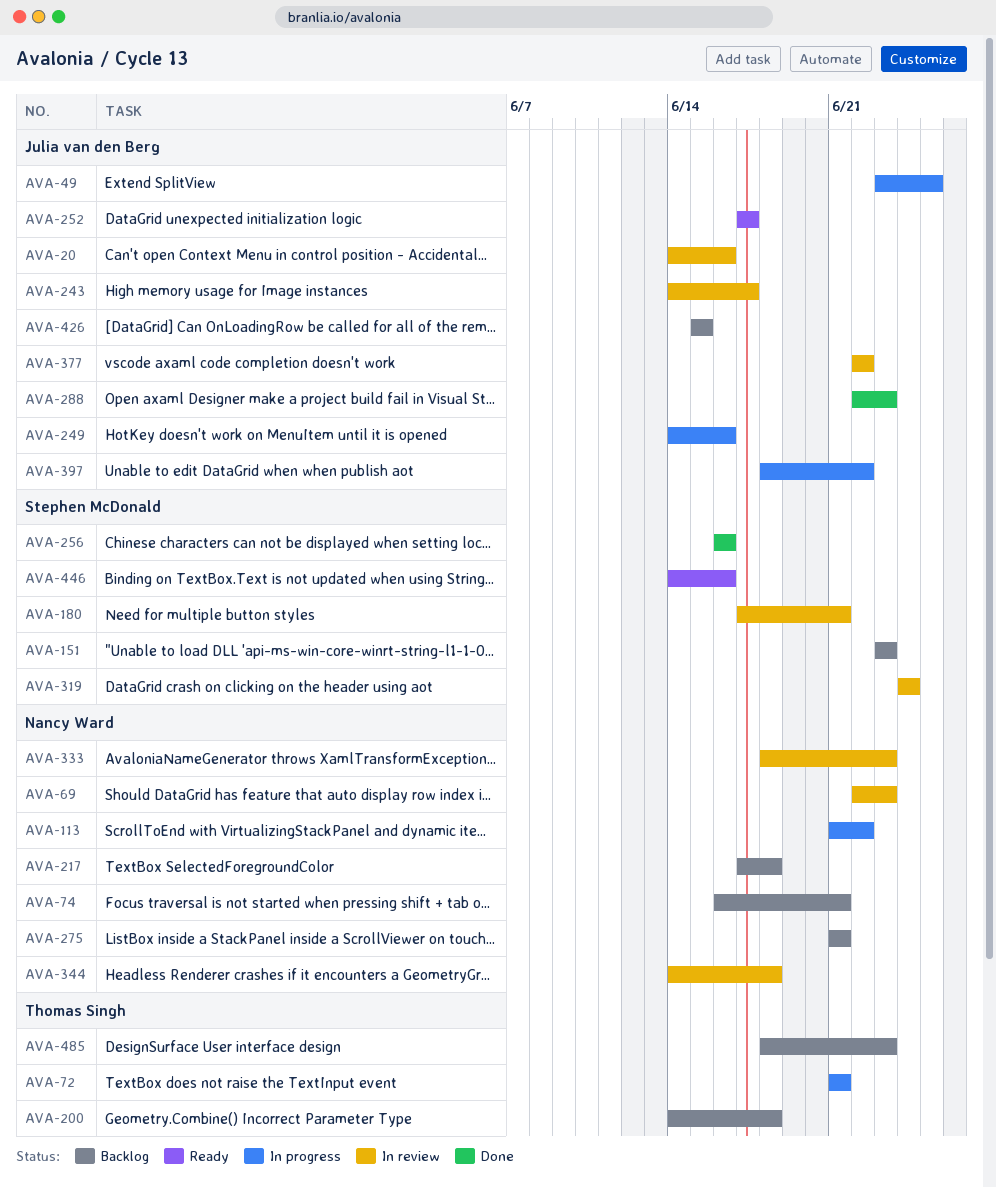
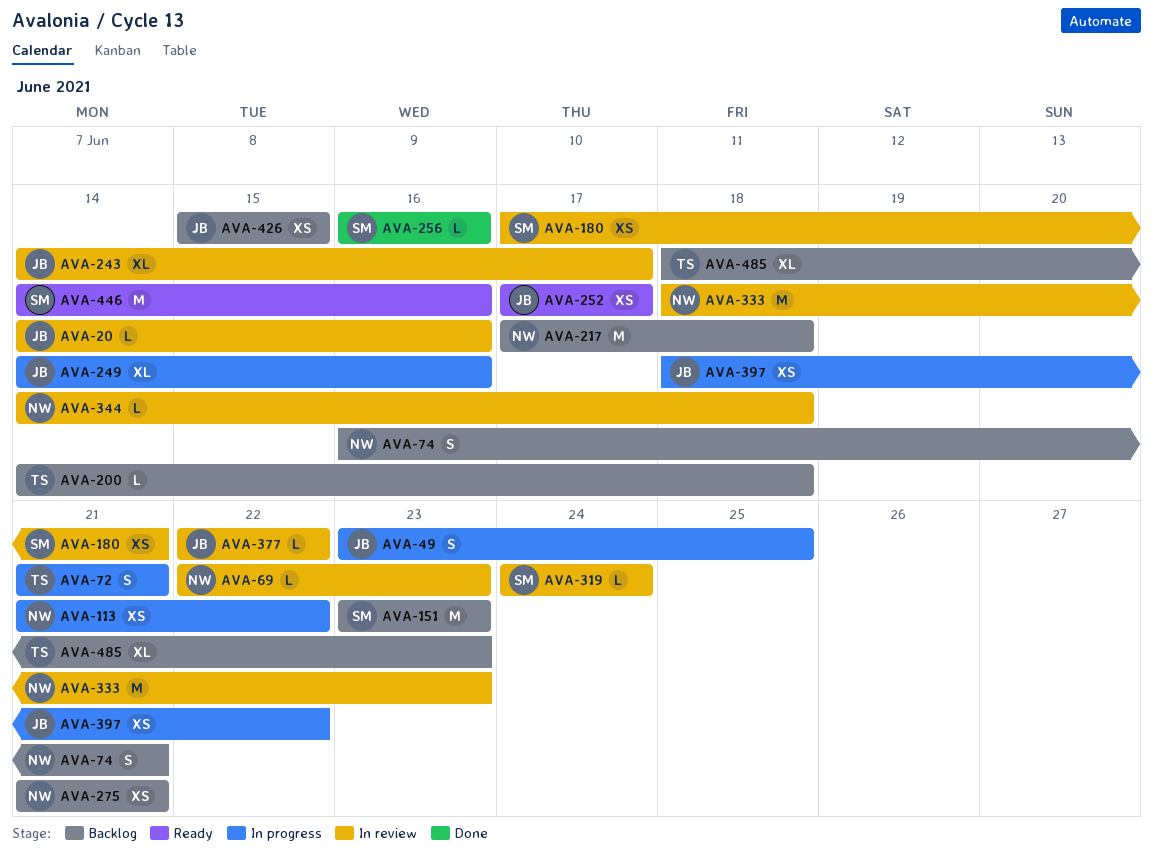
AVA-288: present -> none

